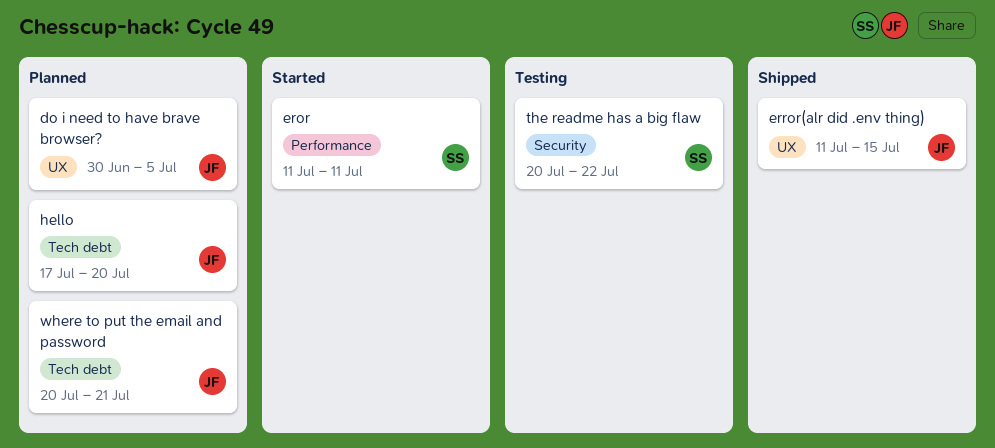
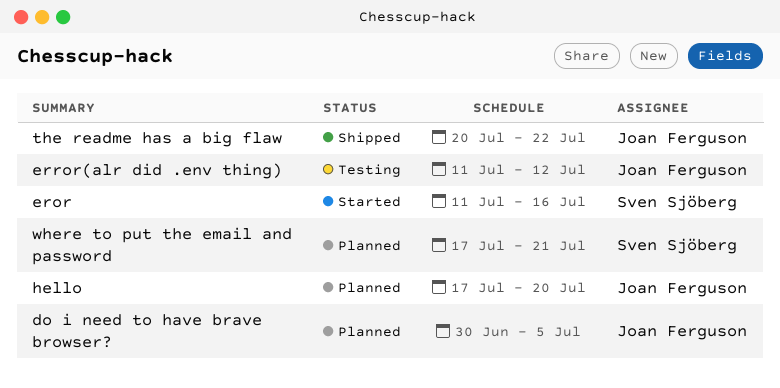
eror, due: Jul 11 -> Jul 16
error(alr did .env thing), status: Shipped -> Testing
error(alr did .env thing), due: Jul 15 -> Jul 12
the readme has a big flaw, status: Testing -> Shipped
the readme has a big flaw, owner: Sven Sjöberg -> Joan Ferguson
where to put the email and password, owner: Joan Ferguson -> Sven Sjöberg
where to put the email and password, start: Jul 20 -> Jul 17

